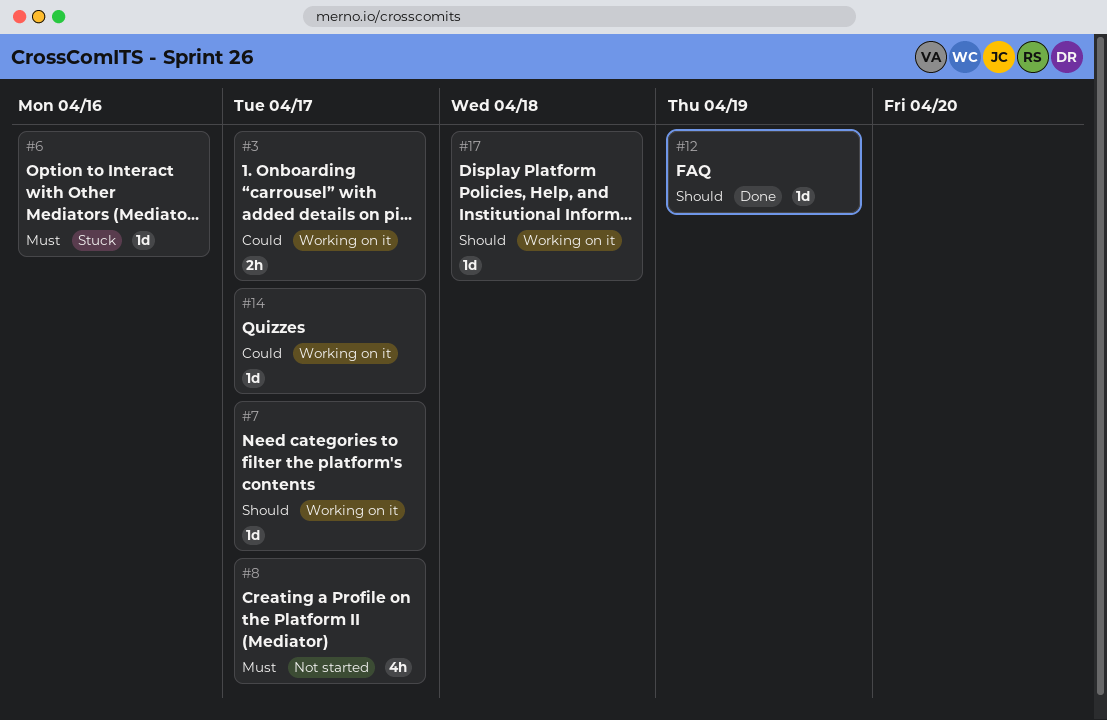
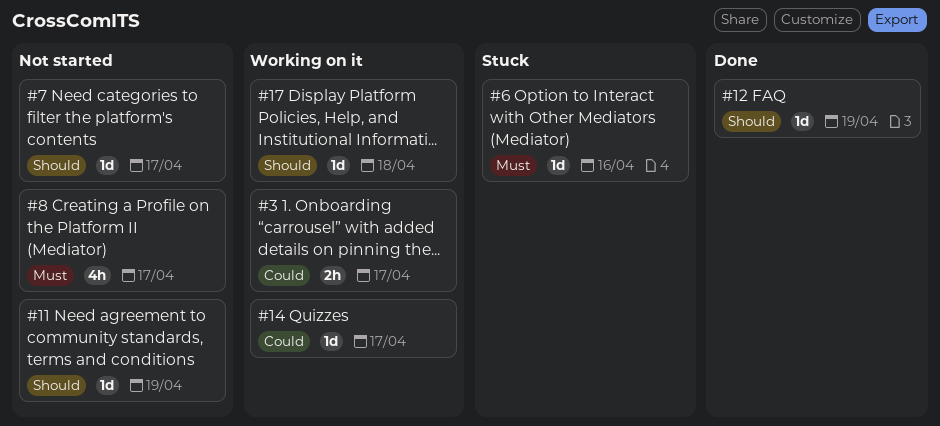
#7, status: Working on it -> Not started
#11: none -> present

